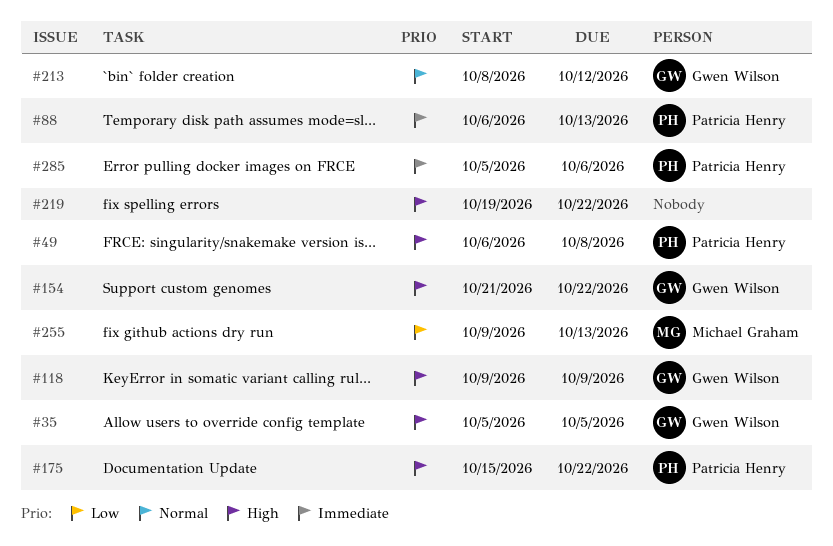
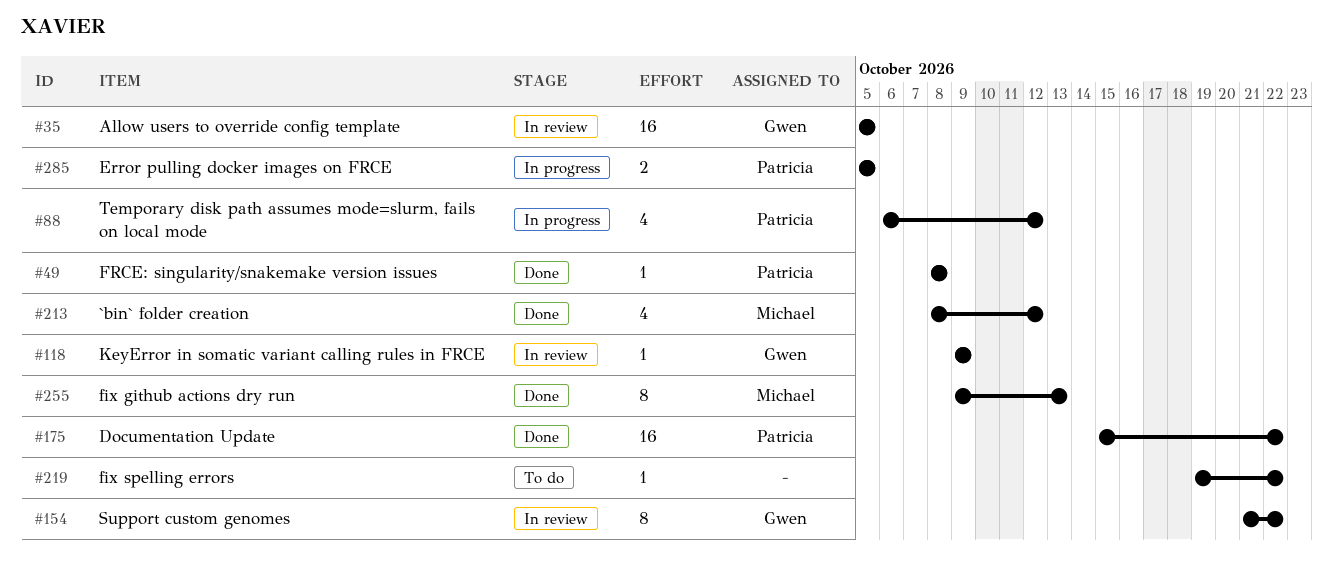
#49, start: Oct 6 -> Oct 8
#88, due: Oct 13 -> Oct 12
#213, owner: Gwen Wilson -> Michael Graham
#285, due: Oct 6 -> Oct 5

